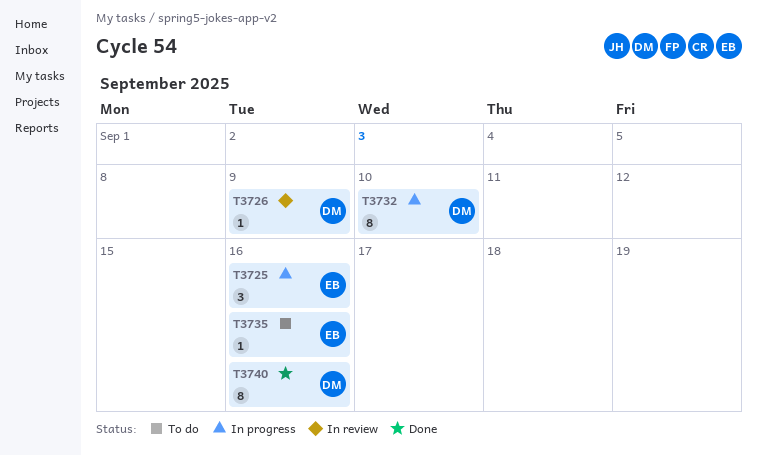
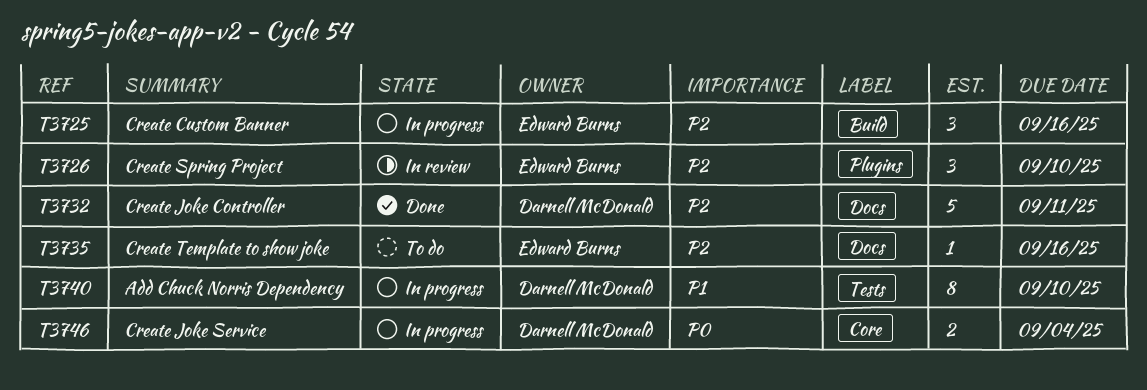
T3726, owner: Darnell McDonald -> Edward Burns
T3726, estimate: 1 -> 3
T3726, due: Sep 9 -> Sep 10
T3732, status: In progress -> Done
T3732, estimate: 8 -> 5
T3732, due: Sep 10 -> Sep 11
T3740, status: Done -> In progress
T3740, due: Sep 16 -> Sep 10
T3746: none -> present

